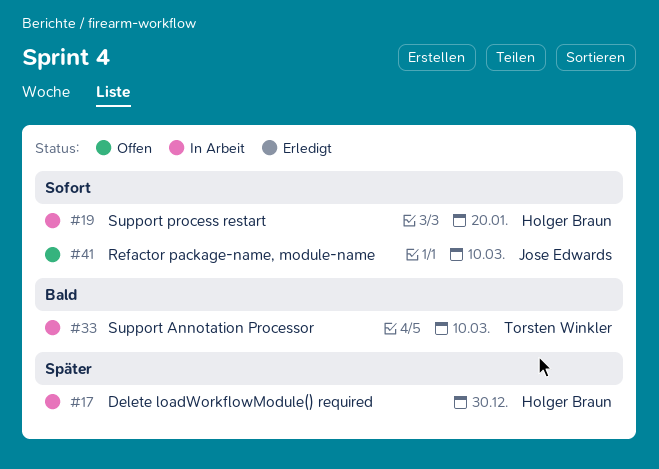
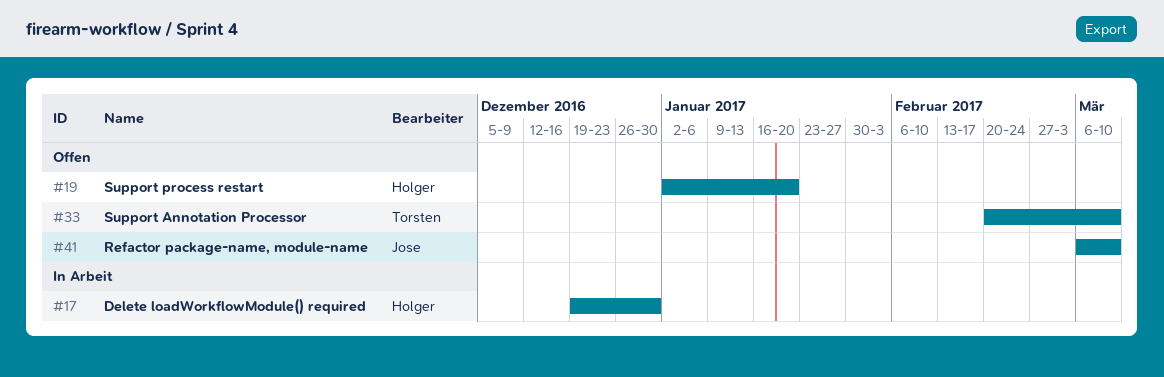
#19, status: In Arbeit -> Offen
#33, status: In Arbeit -> Offen

